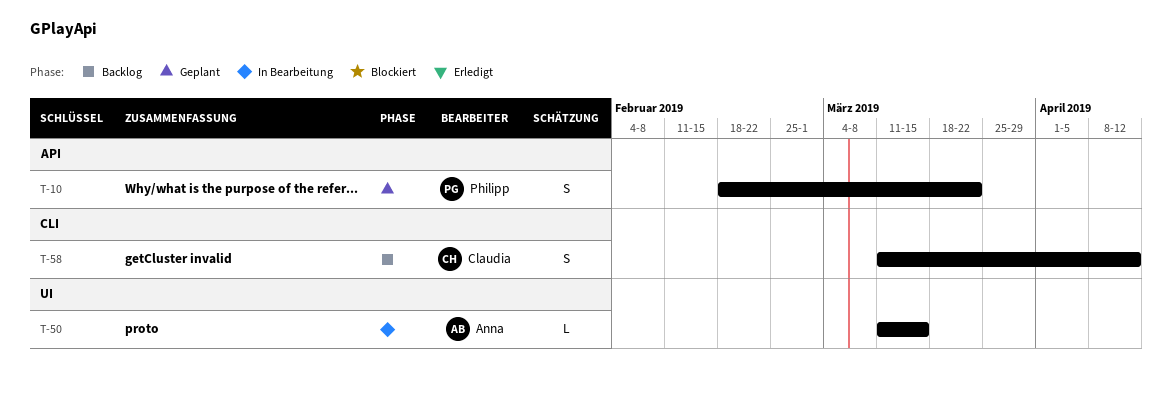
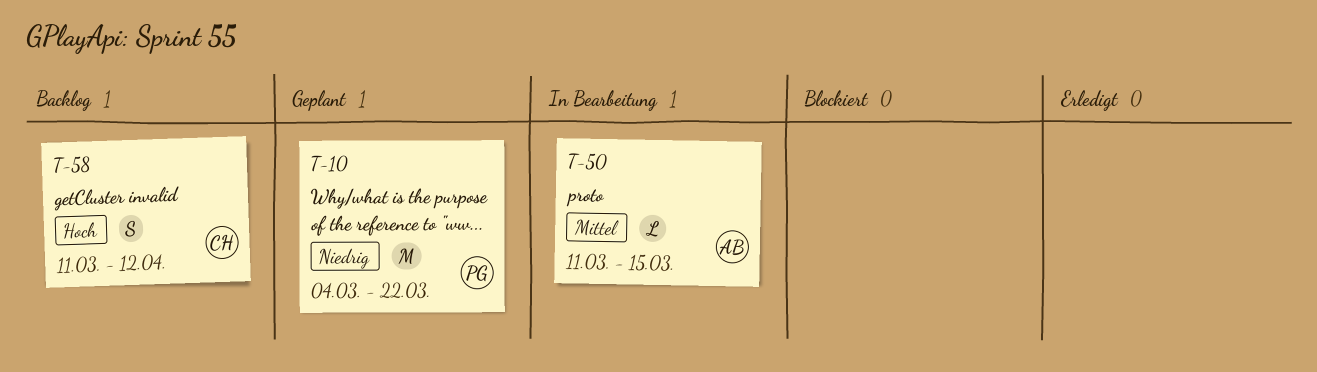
T-10, estimate: S -> M
T-10, start: Feb 18 -> Mar 4

